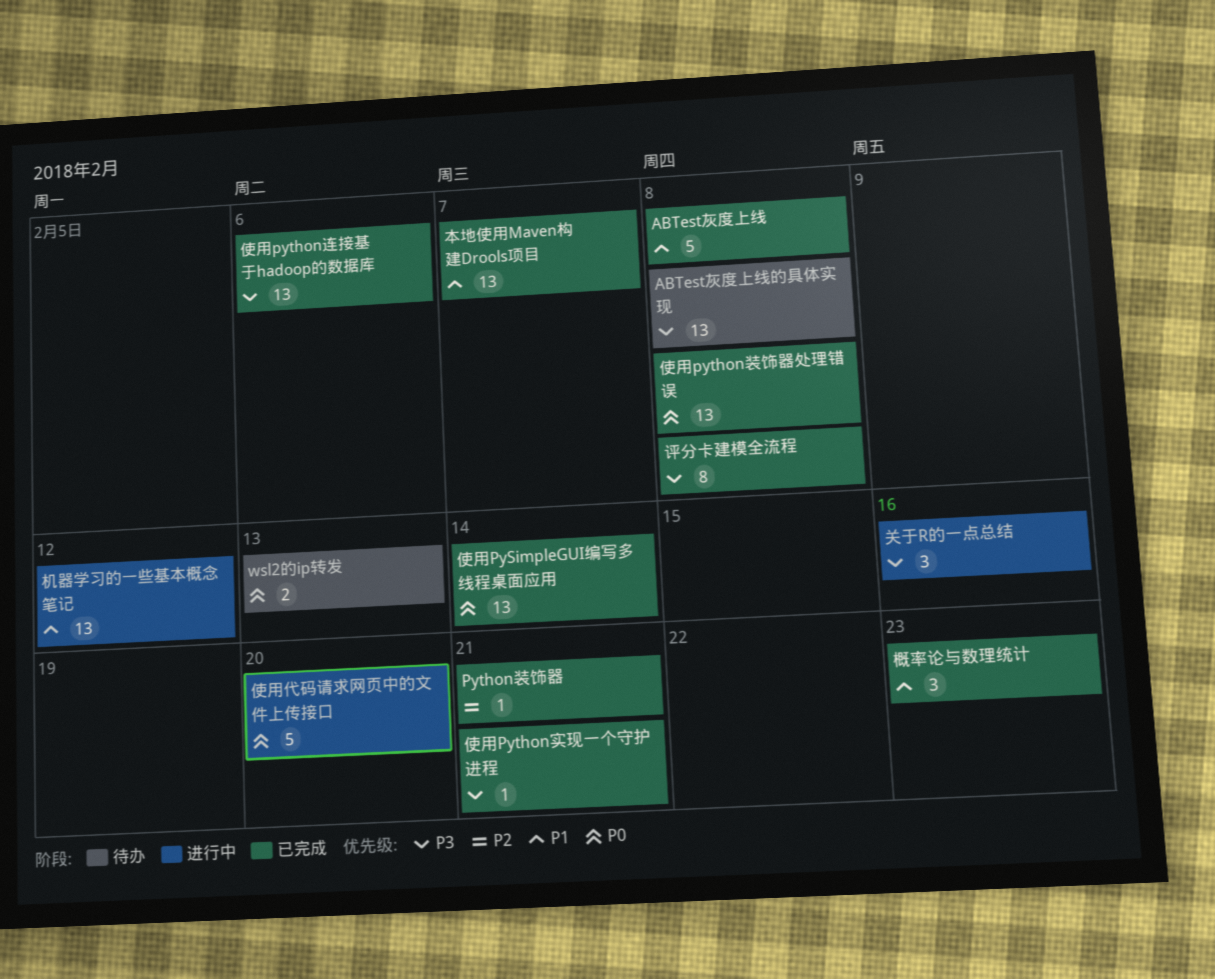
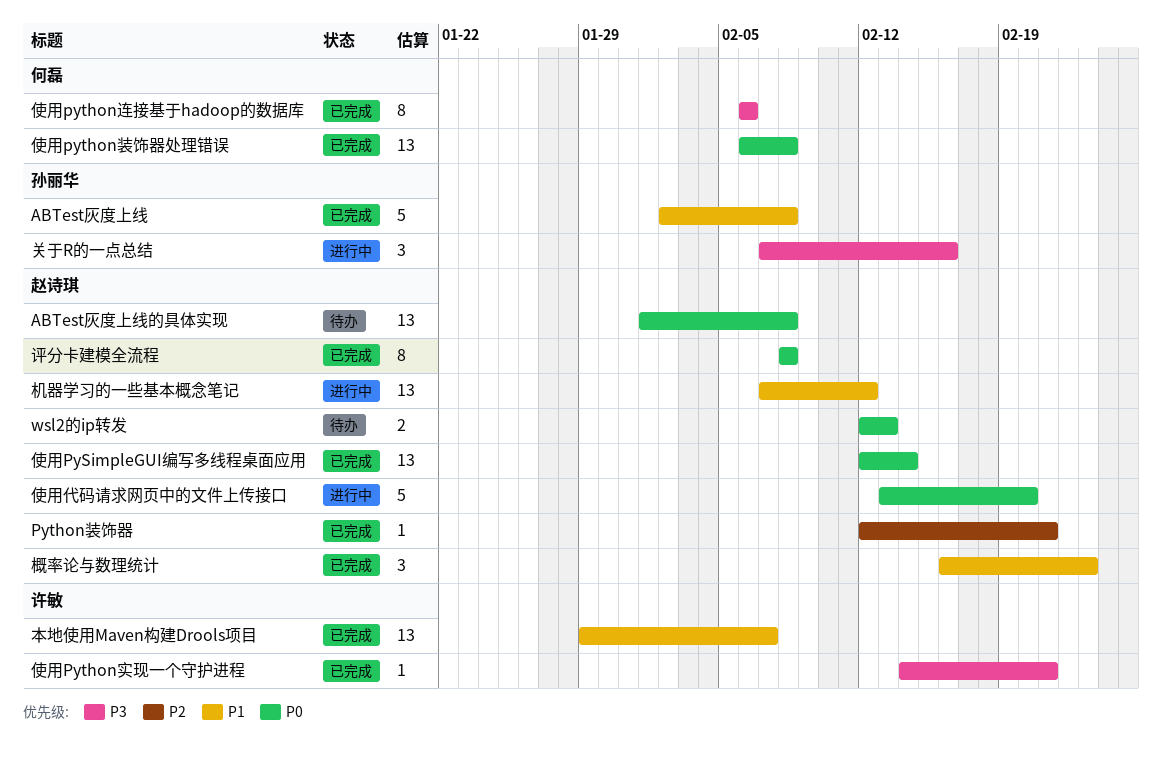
ABTest灰度上线的具体实现, priority: P3 -> P0
使用python连接基于hadoop的数据库, estimate: 13 -> 8
评分卡建模全流程, priority: P3 -> P0

